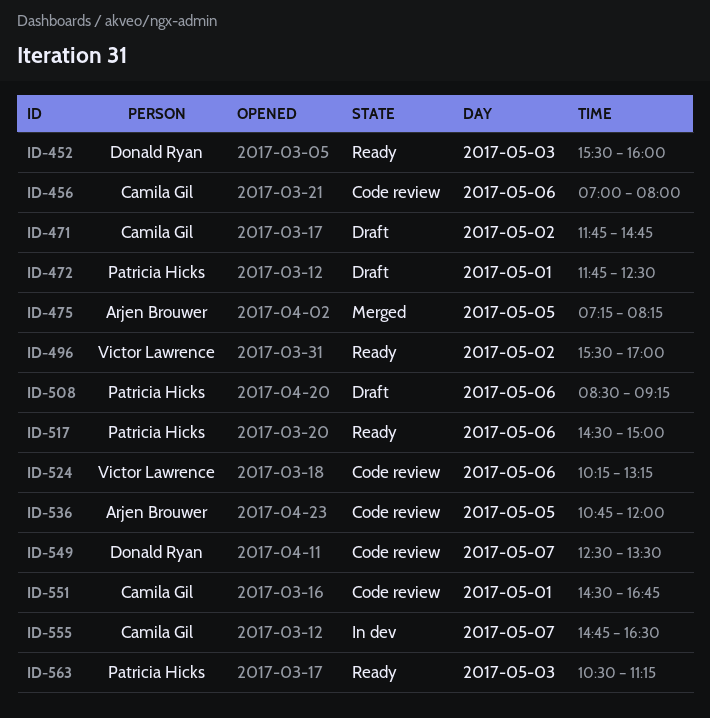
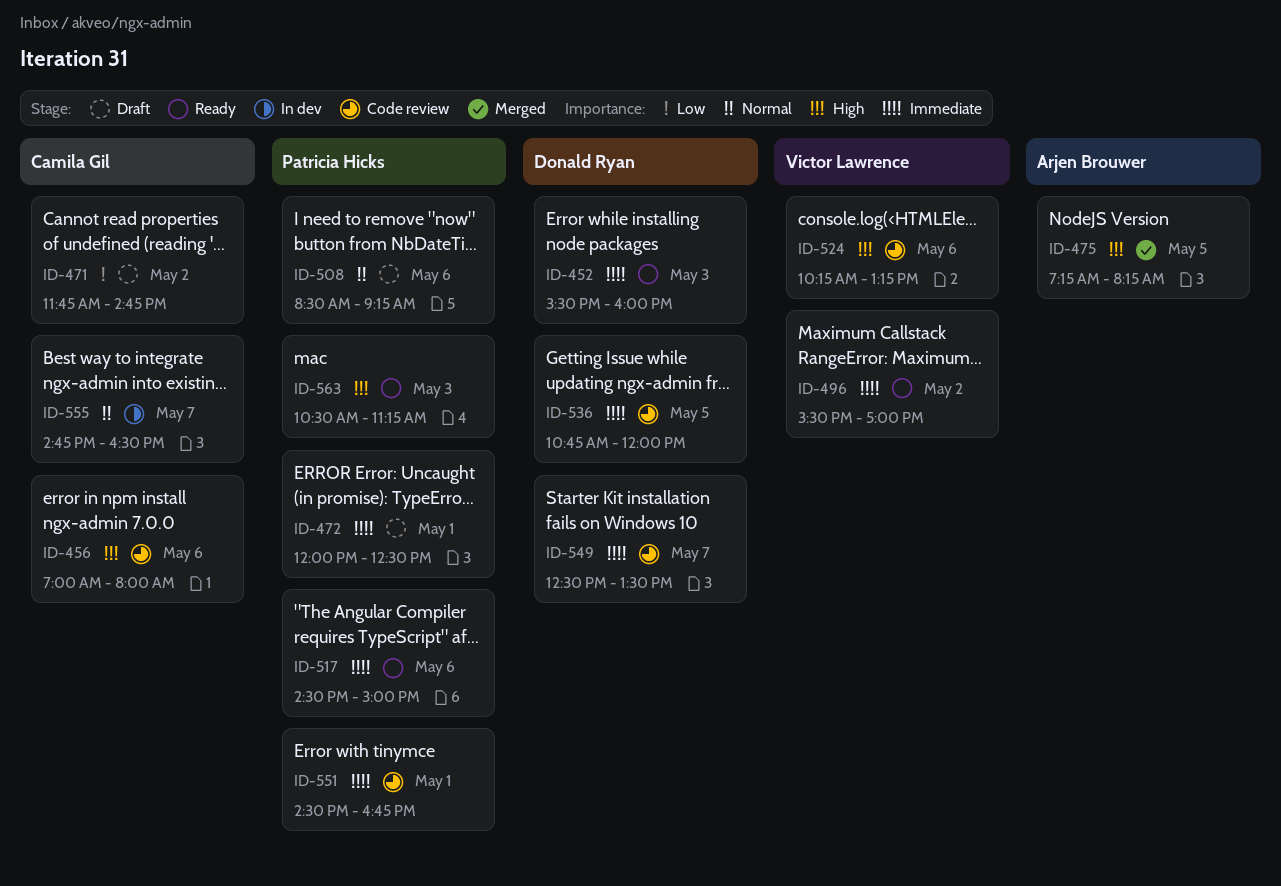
ID-472, begins: 11:45 -> 12:00
ID-536, owner: Arjen Brouwer -> Donald Ryan
ID-551, owner: Camila Gil -> Patricia Hicks

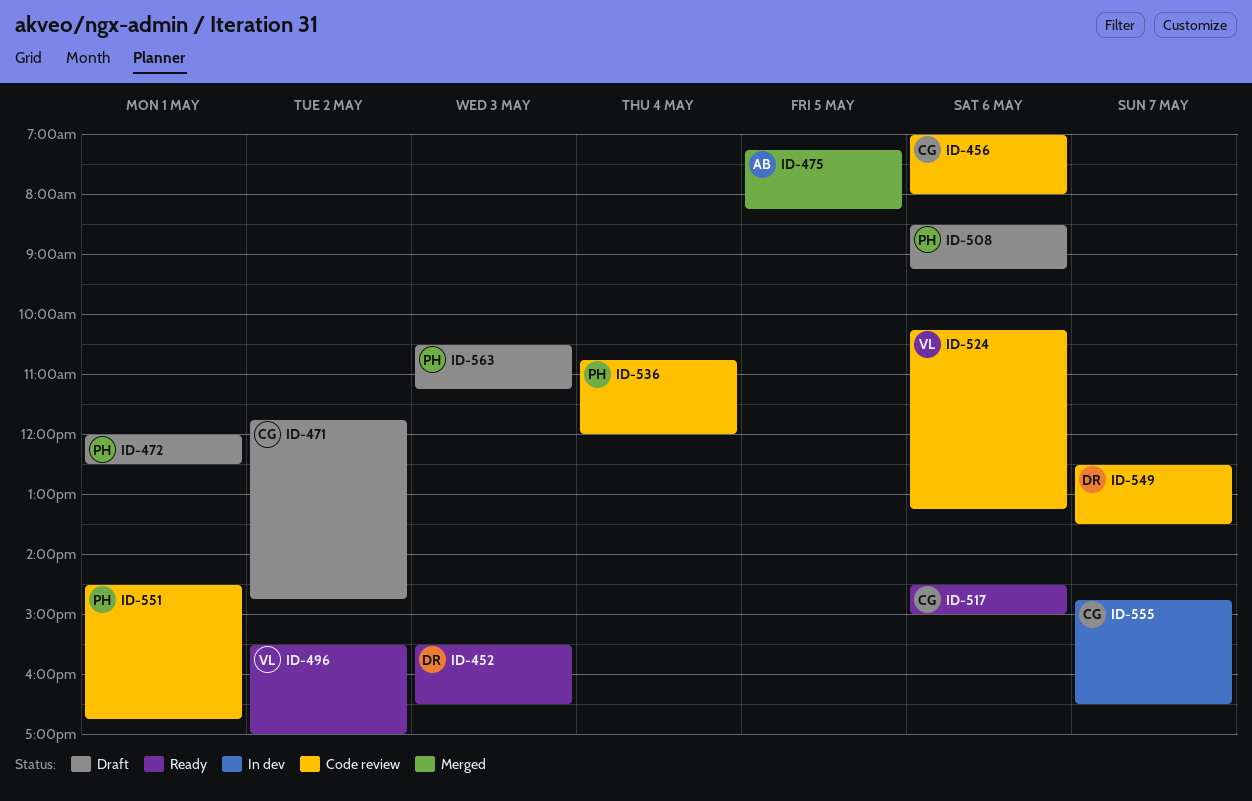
ID-452, ends: 16:00 -> 16:30
ID-517, owner: Patricia Hicks -> Camila Gil
ID-536, owner: Donald Ryan -> Patricia Hicks
ID-536, day: May 5 -> May 4
ID-563, status: Ready -> Draft

